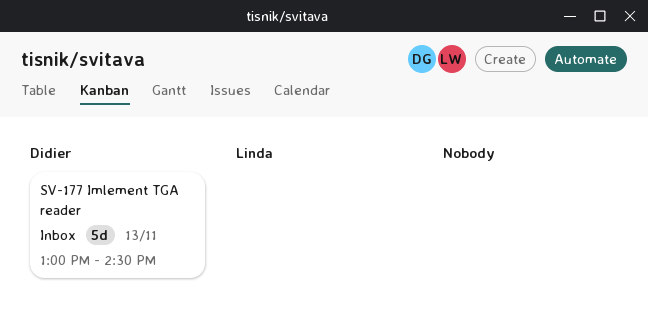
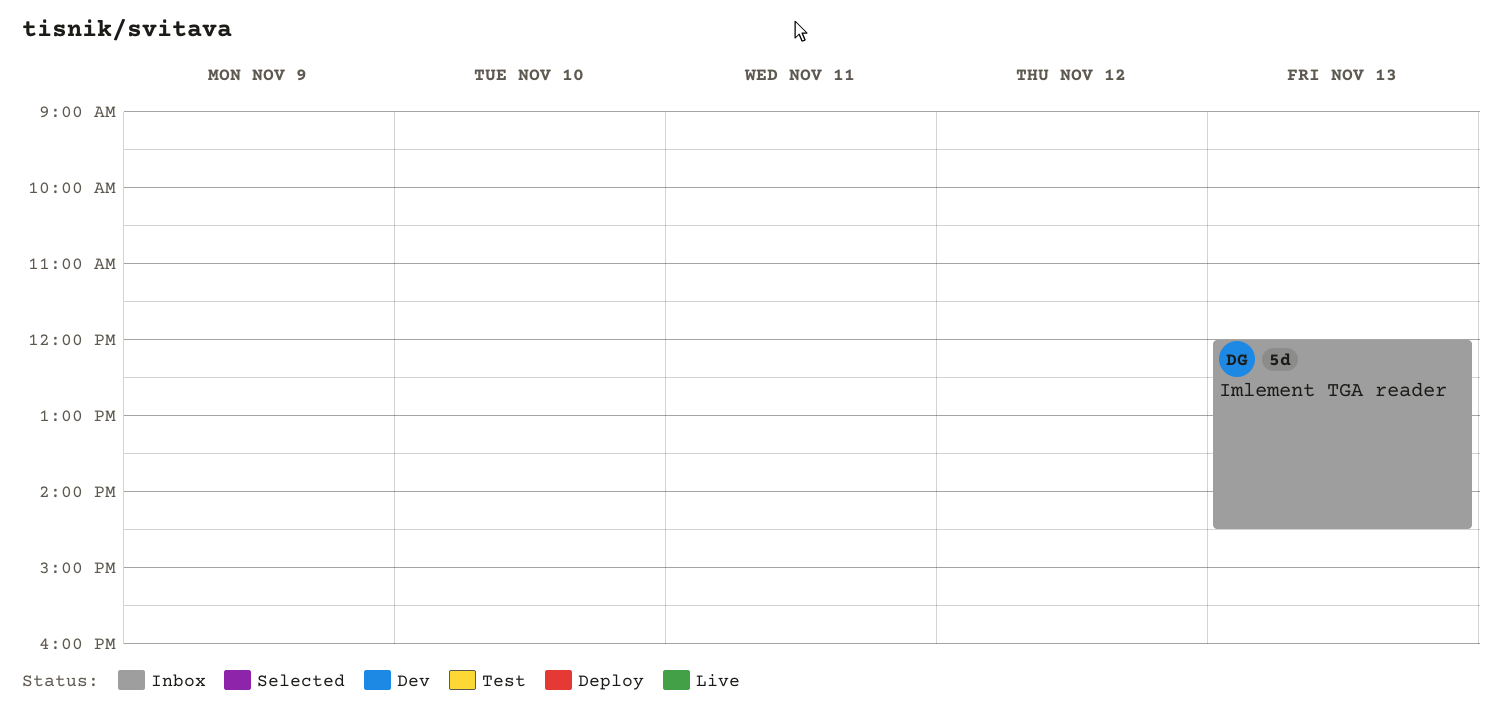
Imlement TGA reader, begins: 13:00 -> 12:00

